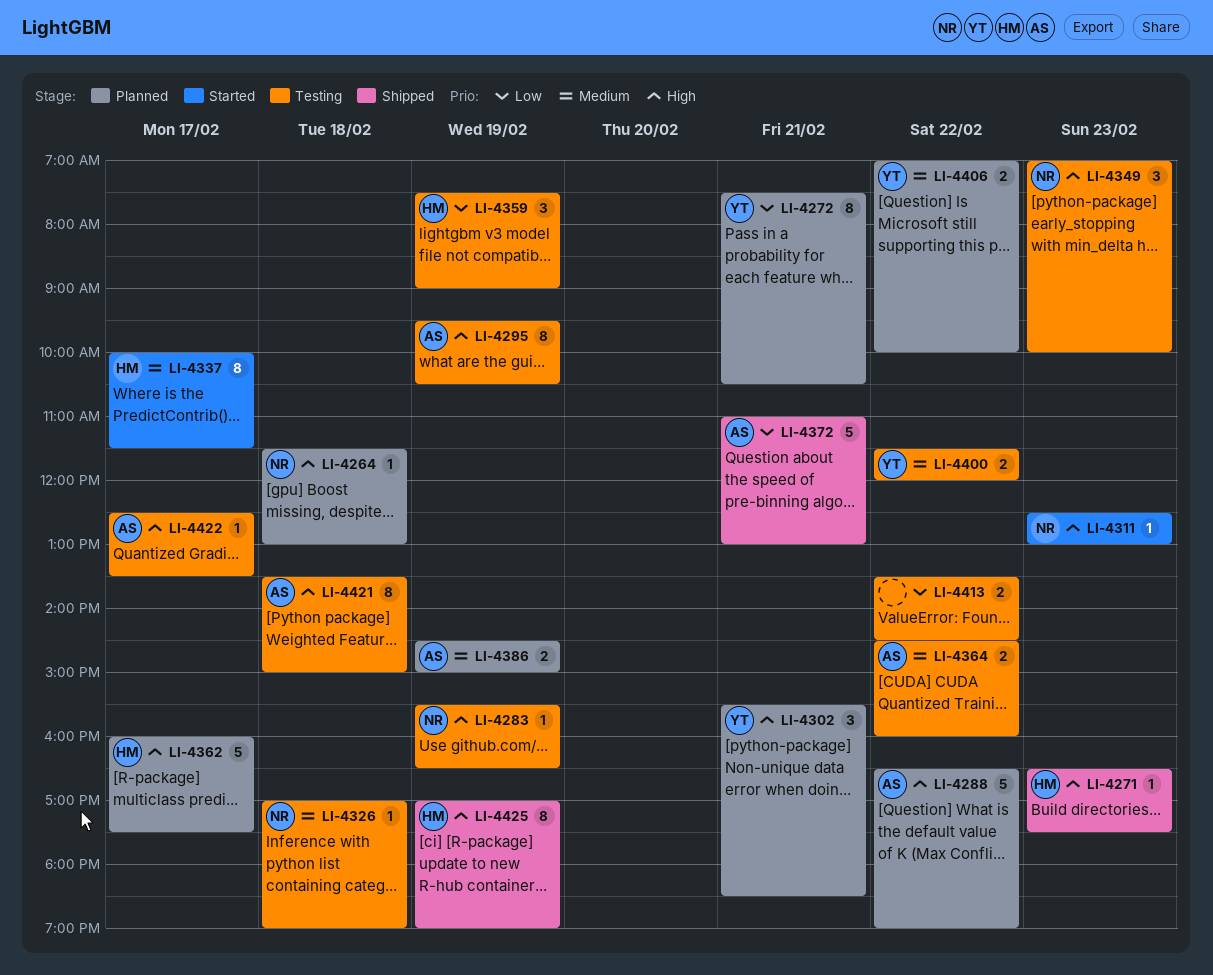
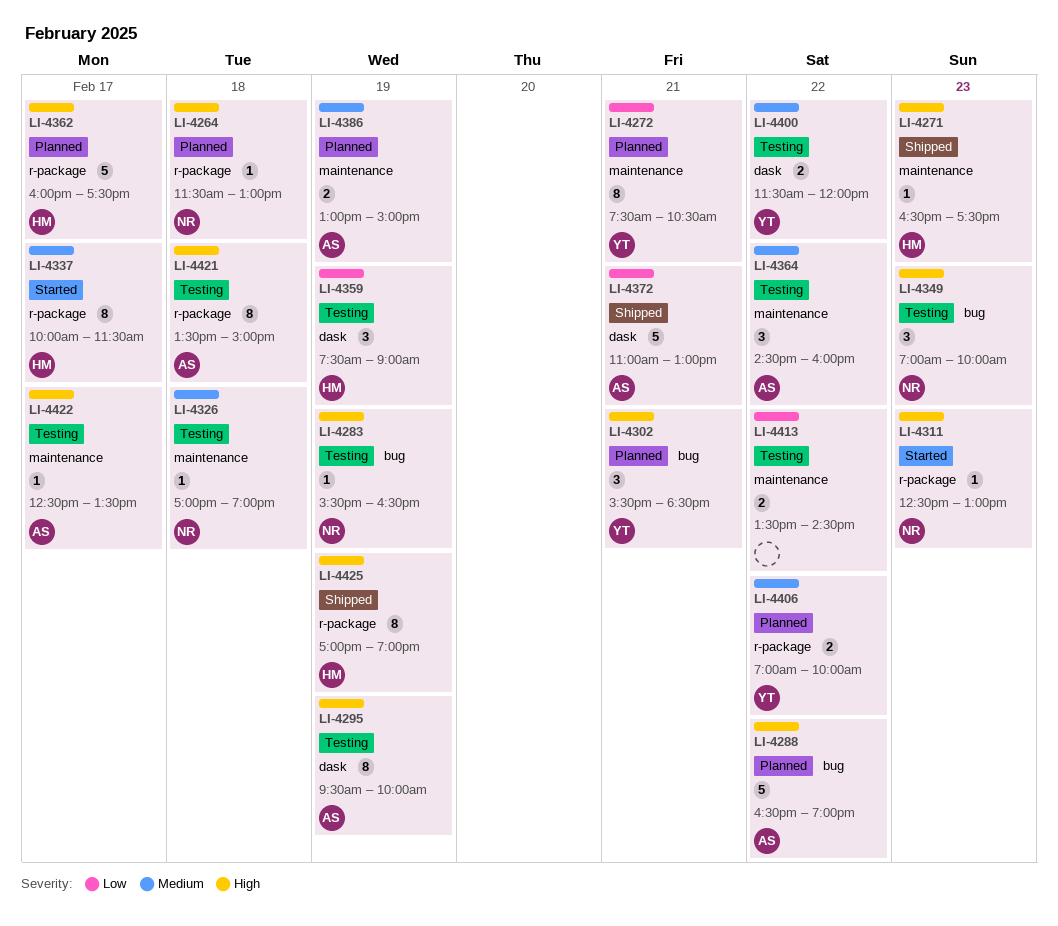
LI-4295, ends: 10:30 -> 10:00
LI-4364, estimate: 2 -> 3
LI-4386, begins: 14:30 -> 13:00

